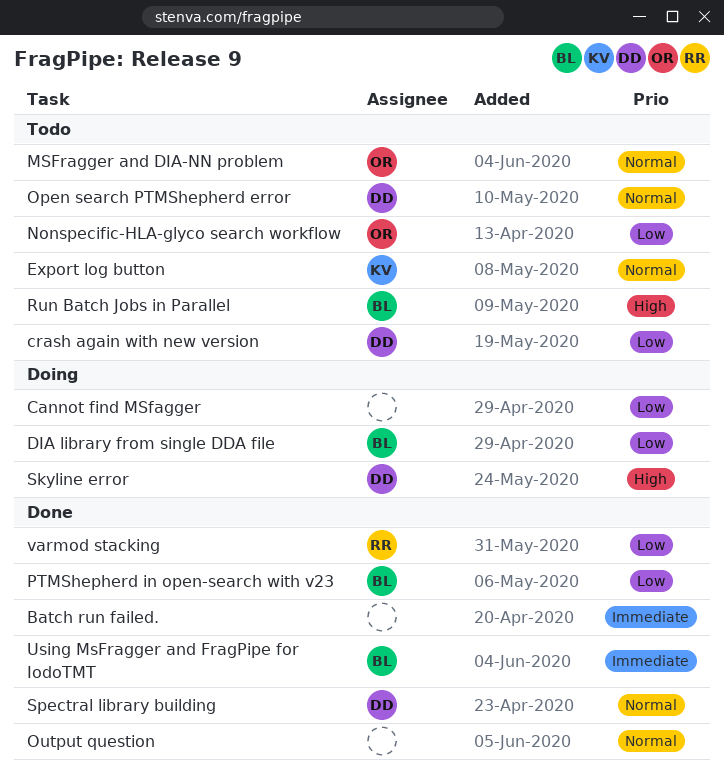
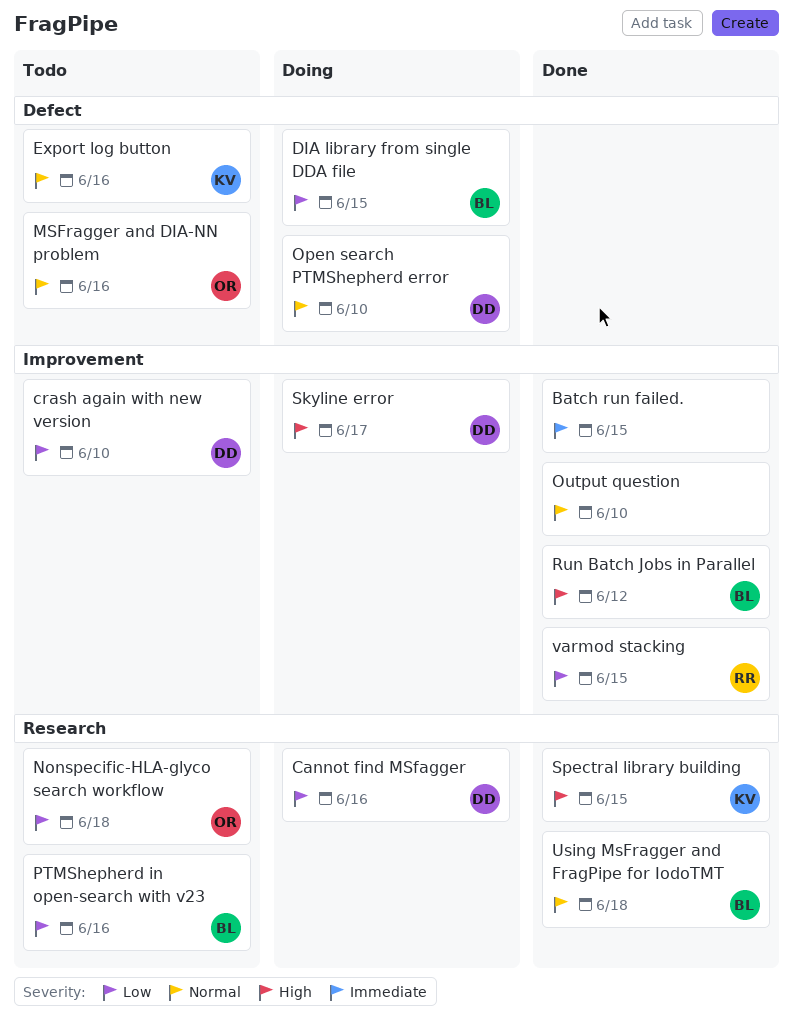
Cannot find MSfagger, owner: none -> DD
Open search PTMShepherd error, status: Todo -> Doing
PTMShepherd in open-search with v23, status: Done -> Todo
Run Batch Jobs in Parallel, status: Todo -> Done
Spectral library building, owner: DD -> KV
Spectral library building, priority: Normal -> High
Using MsFragger and FragPipe for IodoTMT, priority: Immediate -> Normal

